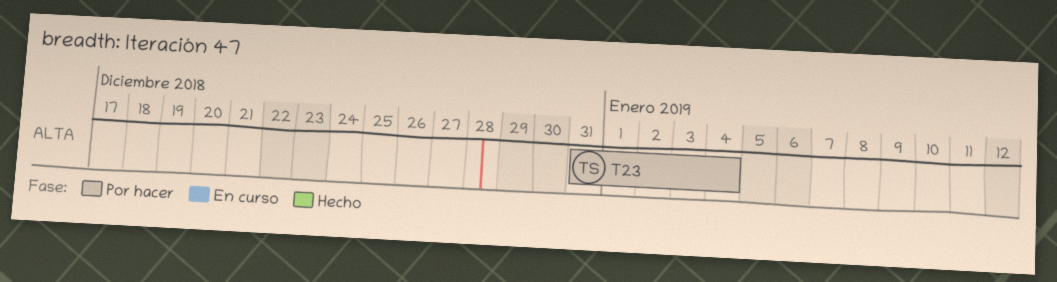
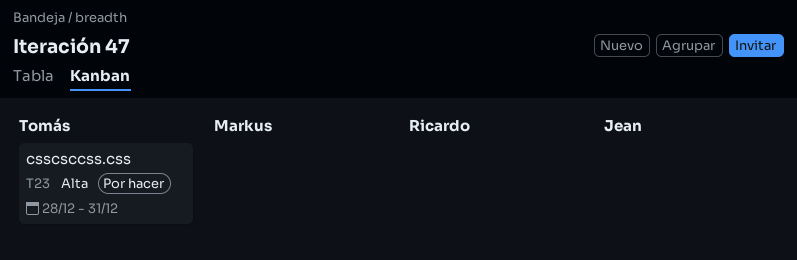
T23, start: Dec 31 -> Dec 28
T23, due: Jan 4 -> Dec 31

